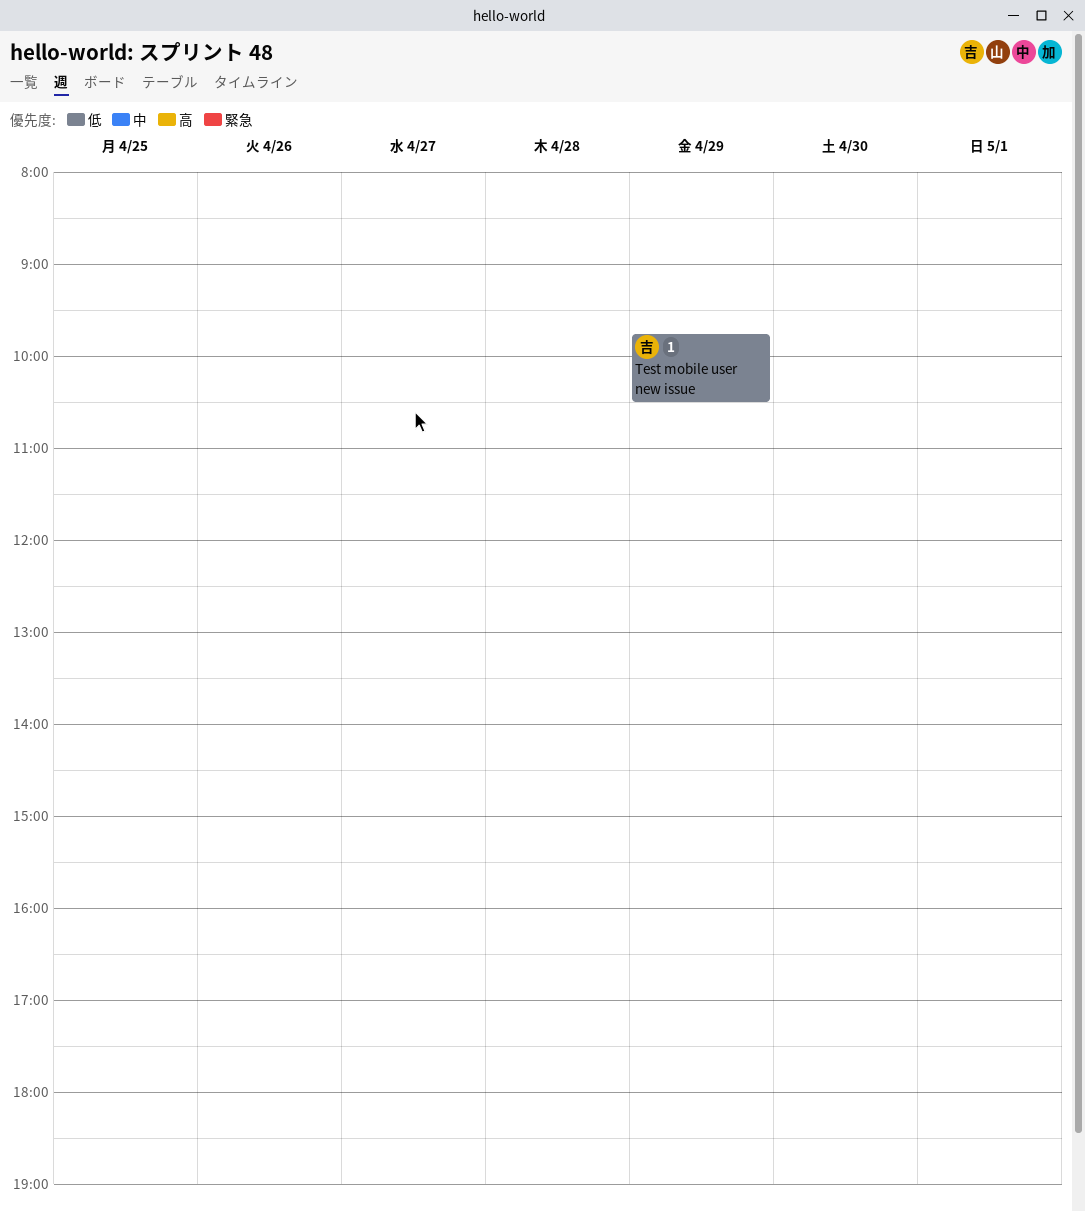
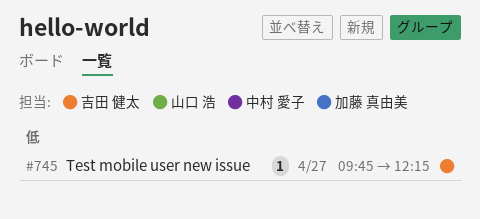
Test mobile user new issue, day: Apr 29 -> Apr 27
Test mobile user new issue, ends: 10:30 -> 12:15

